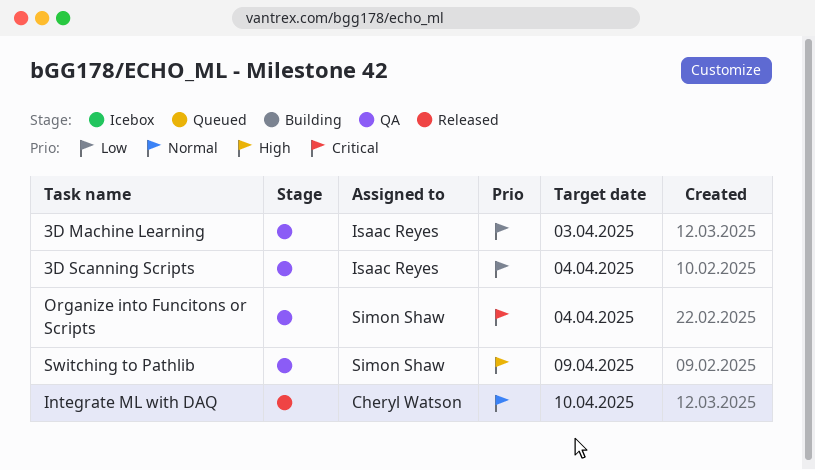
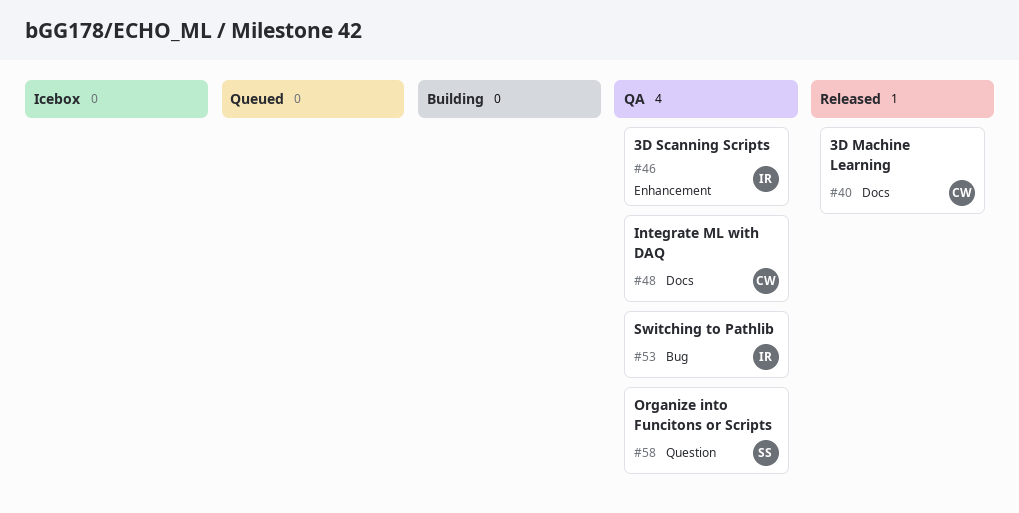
3D Machine Learning, status: QA -> Released
3D Machine Learning, owner: Isaac Reyes -> Cheryl Watson
Integrate ML with DAQ, status: Released -> QA
Switching to Pathlib, owner: Simon Shaw -> Isaac Reyes

